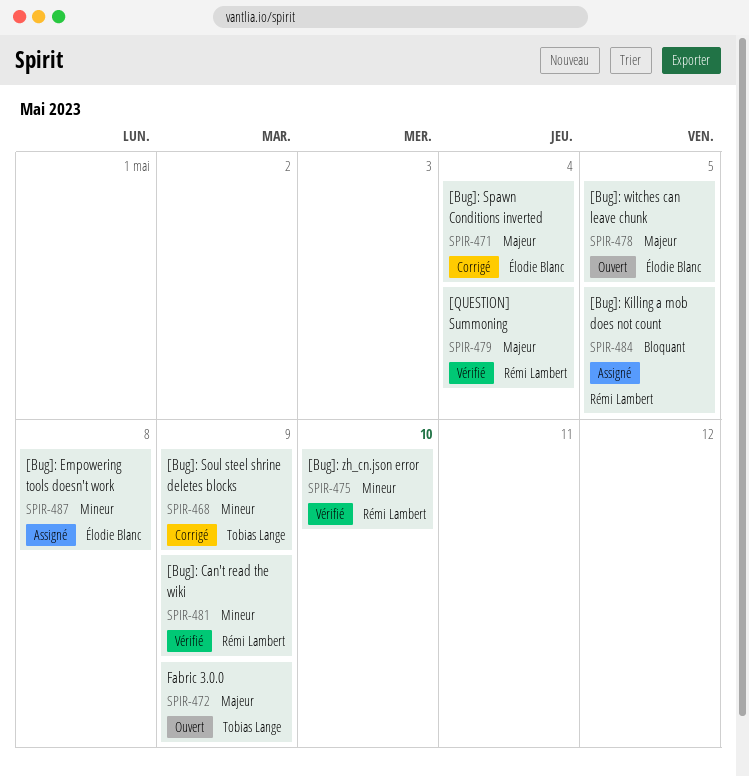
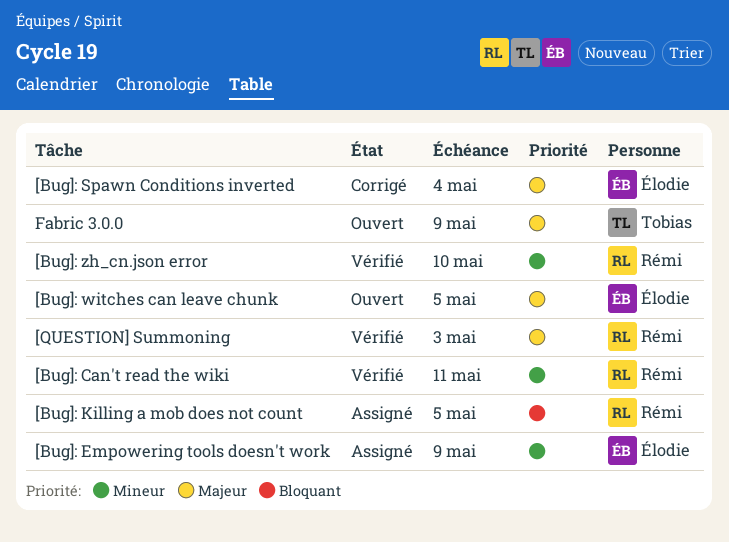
[Bug]: Can't read the wiki, due: May 9 -> May 11
[Bug]: Empowering tools doesn't work, due: May 8 -> May 9
[Bug]: Soul steel shrine deletes blocks: present -> none
[QUESTION] Summoning, due: May 4 -> May 3

